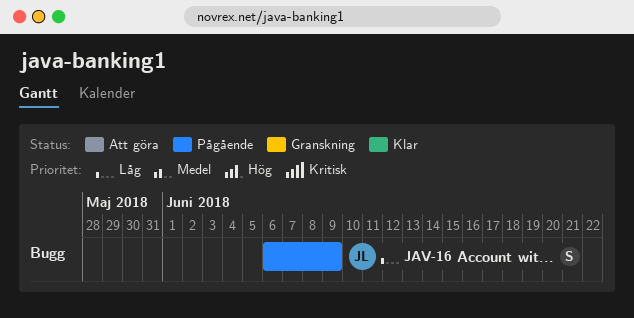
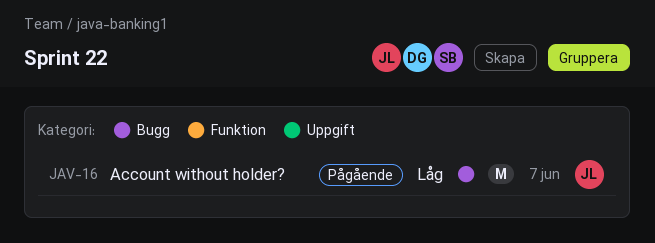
JAV-16, estimate: S -> M
JAV-16, due: Jun 9 -> Jun 7

